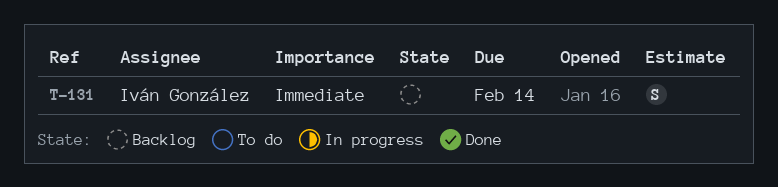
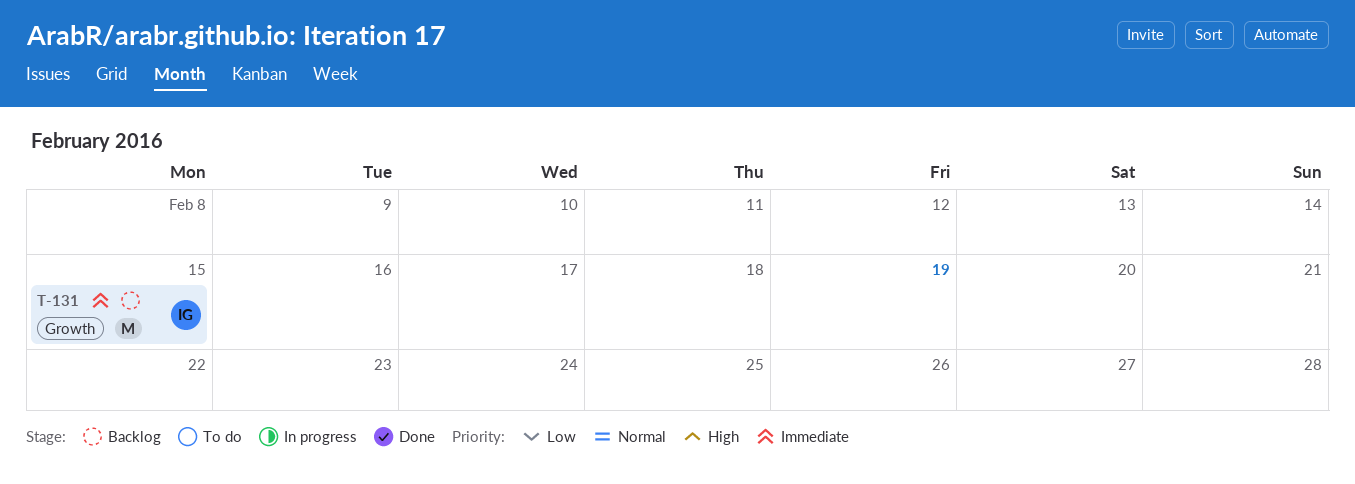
T-131, estimate: S -> M
T-131, due: Feb 14 -> Feb 15

